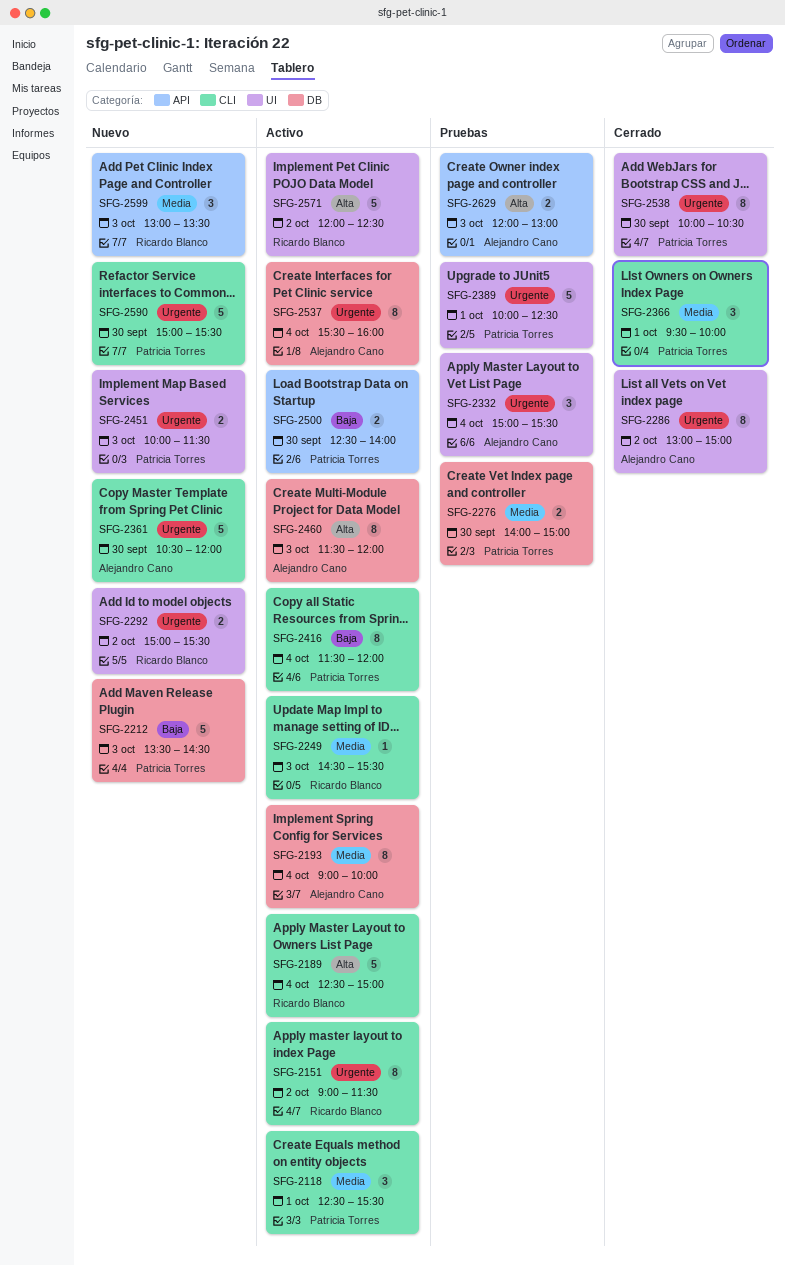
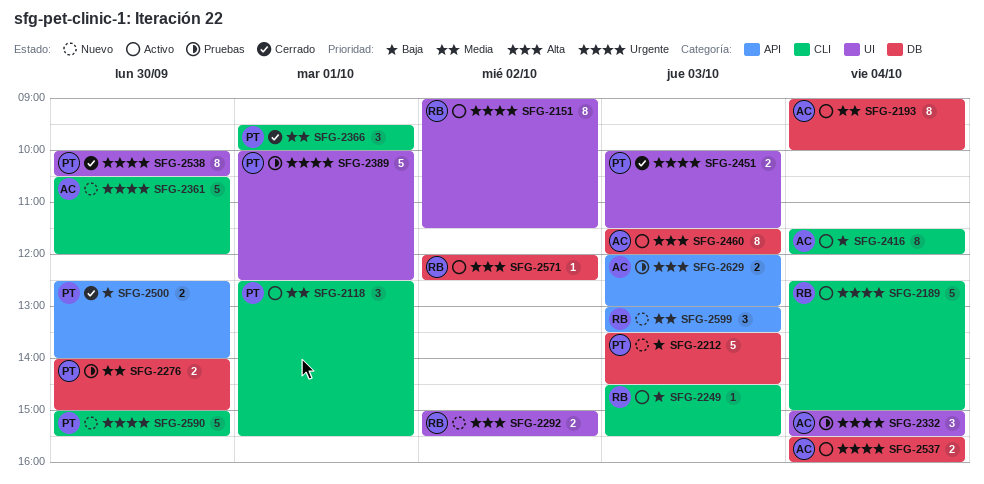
SFG-2151, label: CLI -> UI
SFG-2189, priority: Alta -> Urgente
SFG-2249, priority: Media -> Baja
SFG-2286: present -> none
SFG-2292, priority: Urgente -> Alta
SFG-2416, owner: Patricia Torres -> Alejandro Cano
SFG-2451, status: Nuevo -> Cerrado
SFG-2500, status: Activo -> Cerrado
SFG-2537, estimate: 8 -> 2
SFG-2571, label: UI -> DB
SFG-2571, estimate: 5 -> 1

